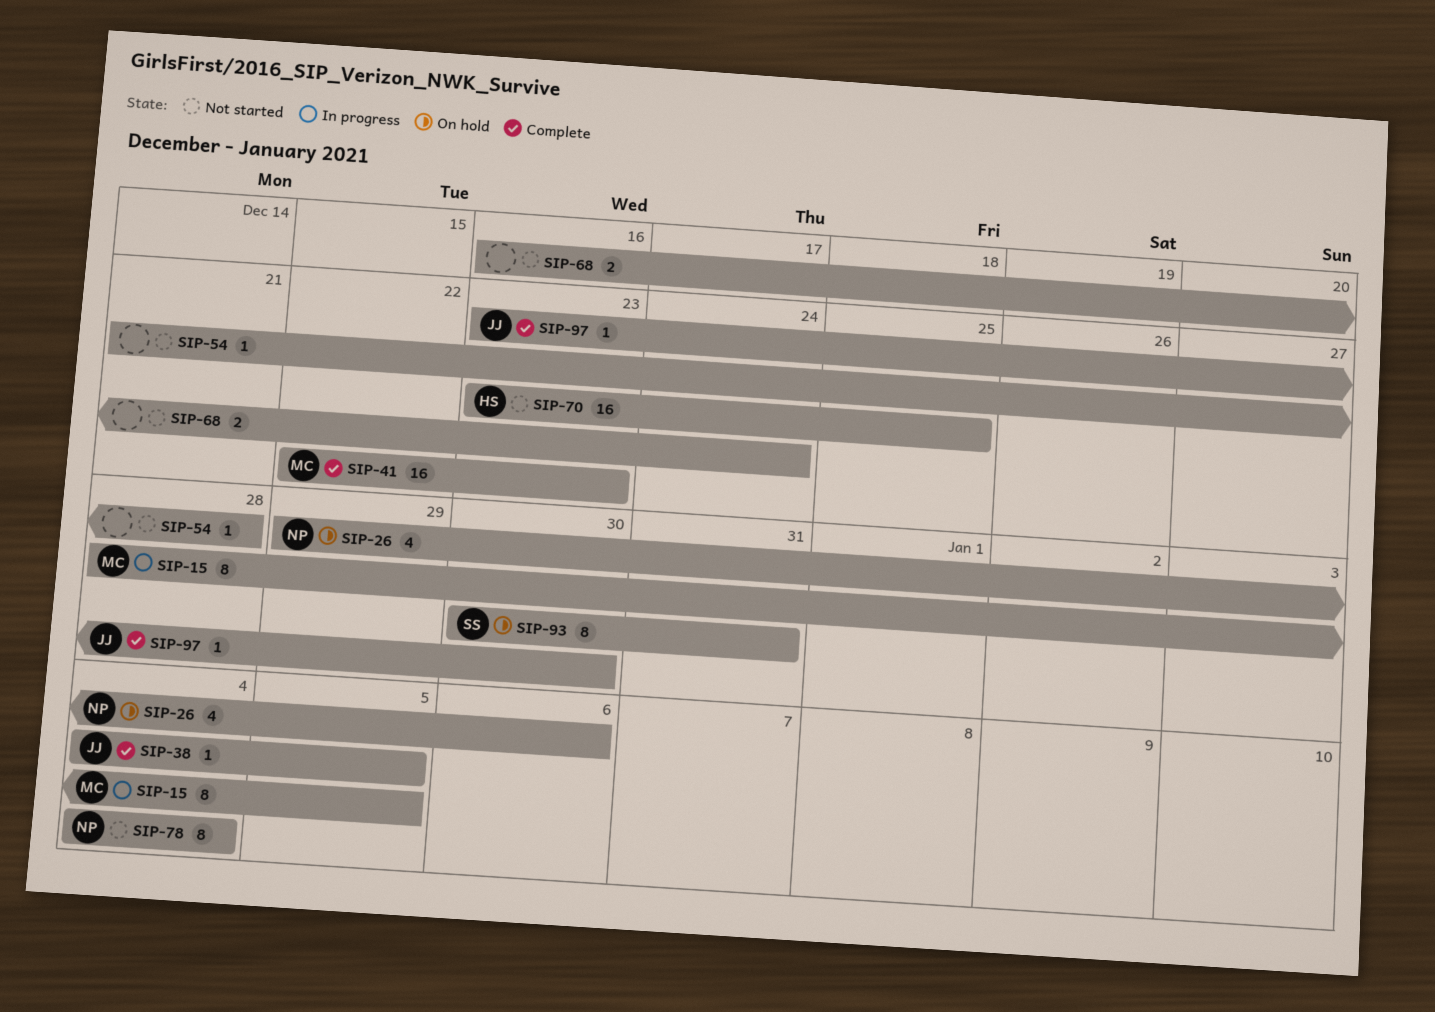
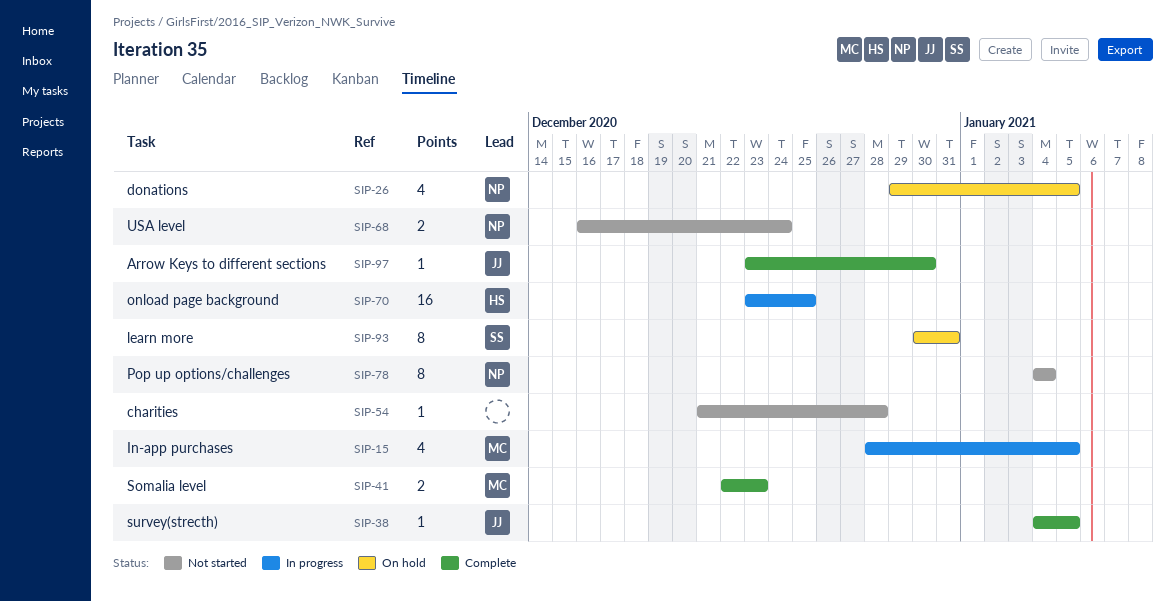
SIP-15, estimate: 8 -> 4
SIP-26, due: Jan 6 -> Jan 5
SIP-41, estimate: 16 -> 2
SIP-68, owner: none -> NP
SIP-70, status: Not started -> In progress

